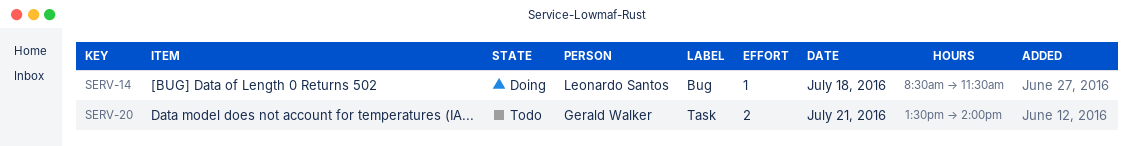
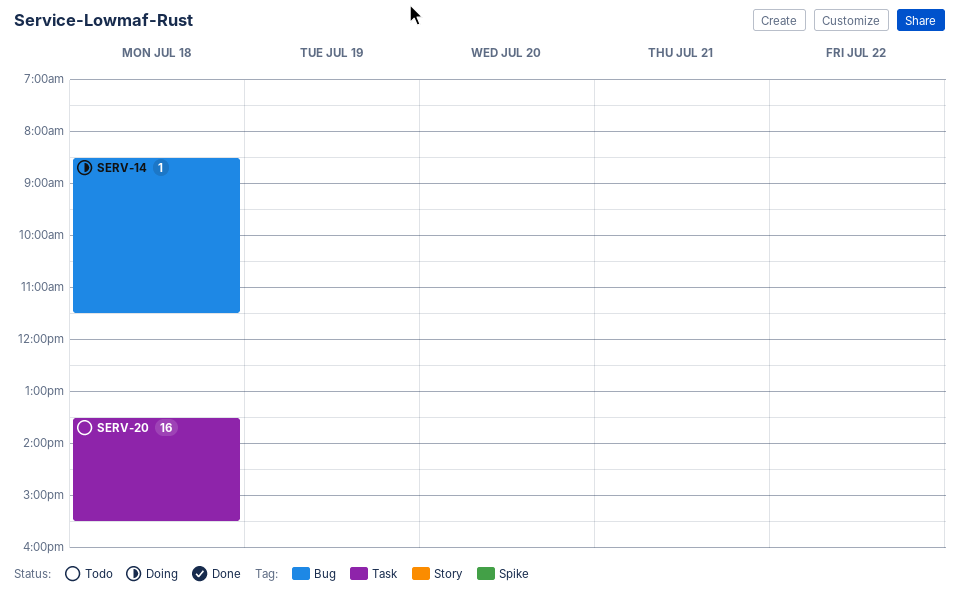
SERV-20, estimate: 2 -> 16
SERV-20, day: Jul 21 -> Jul 18
SERV-20, ends: 14:00 -> 15:30

